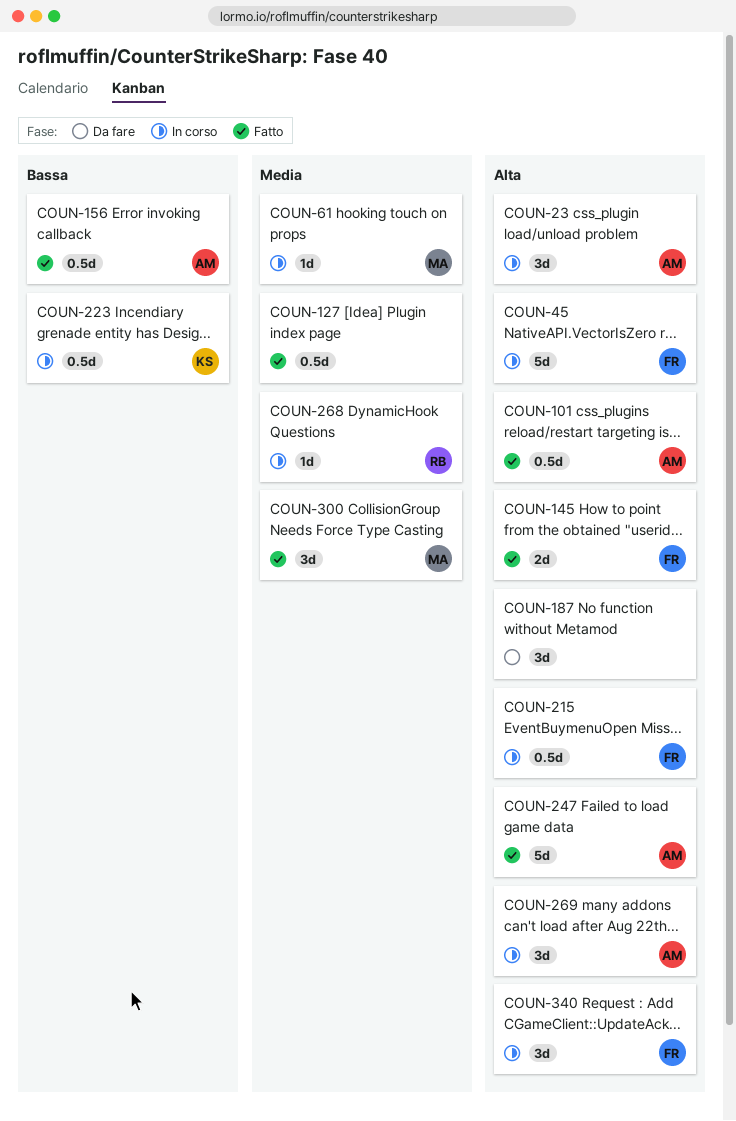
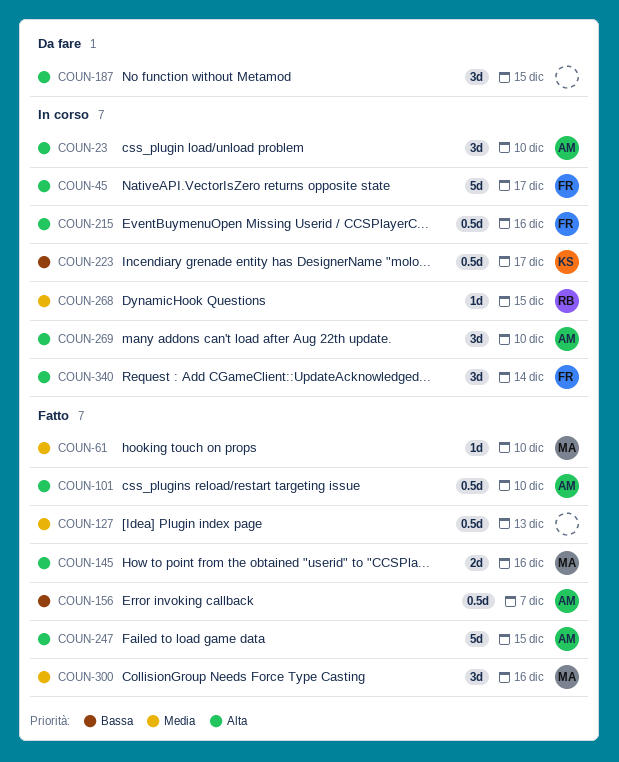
COUN-61, status: In corso -> Fatto
COUN-145, owner: FR -> MA

